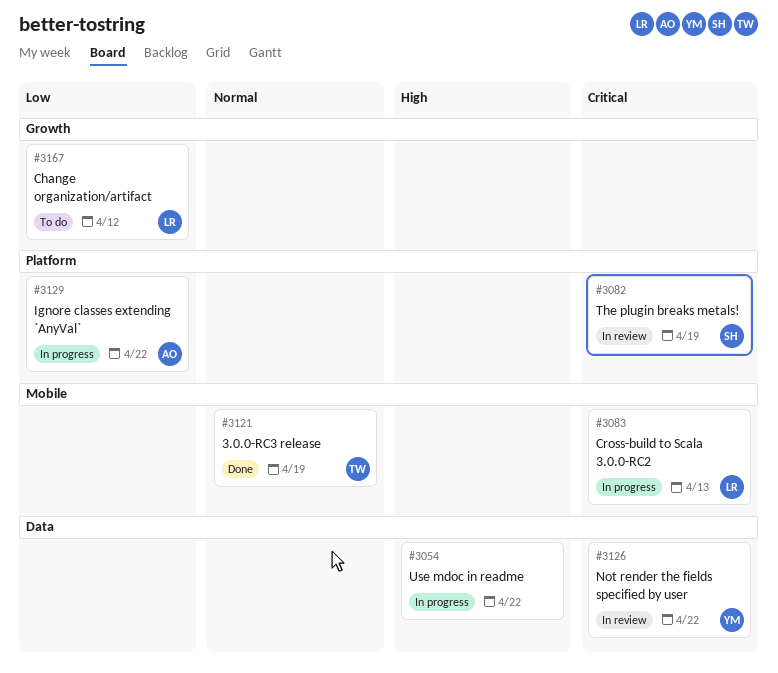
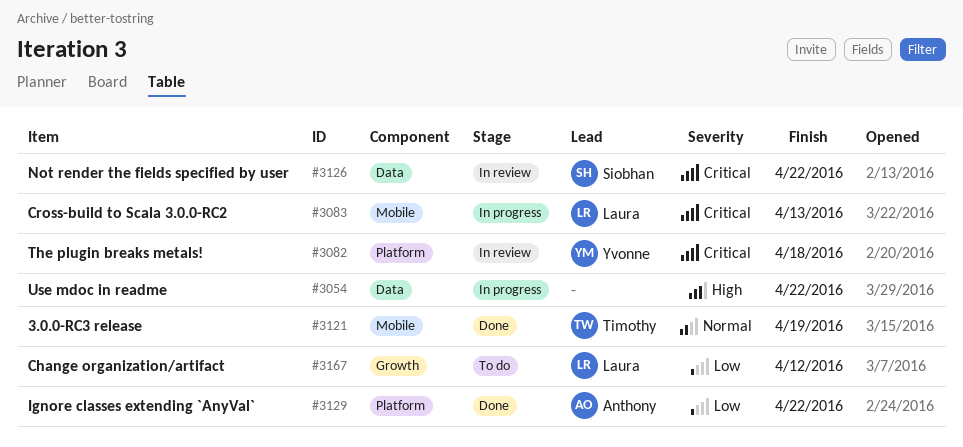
#3082, owner: Siobhan -> Yvonne
#3082, due: Apr 19 -> Apr 18
#3126, owner: Yvonne -> Siobhan
#3129, status: In progress -> Done

